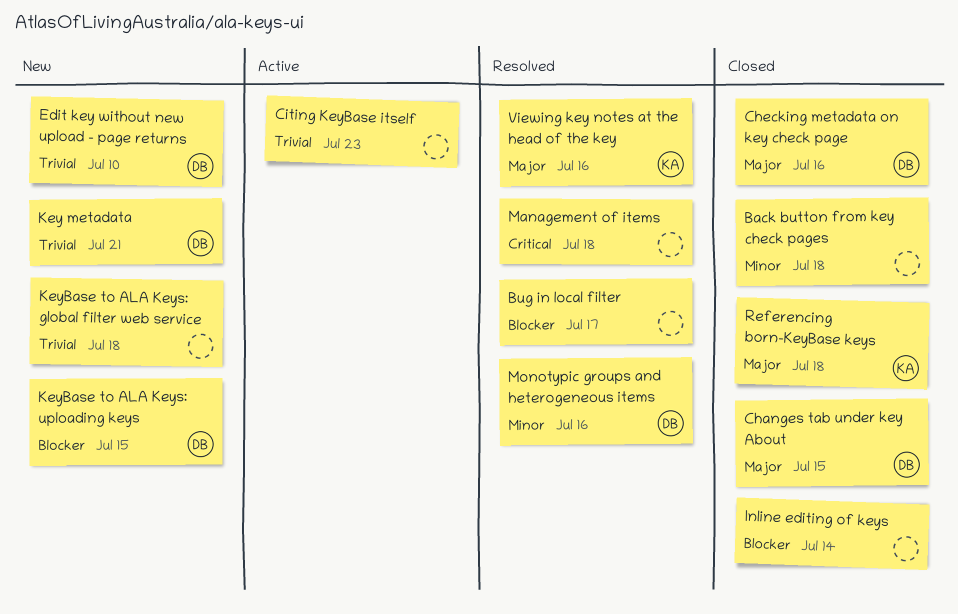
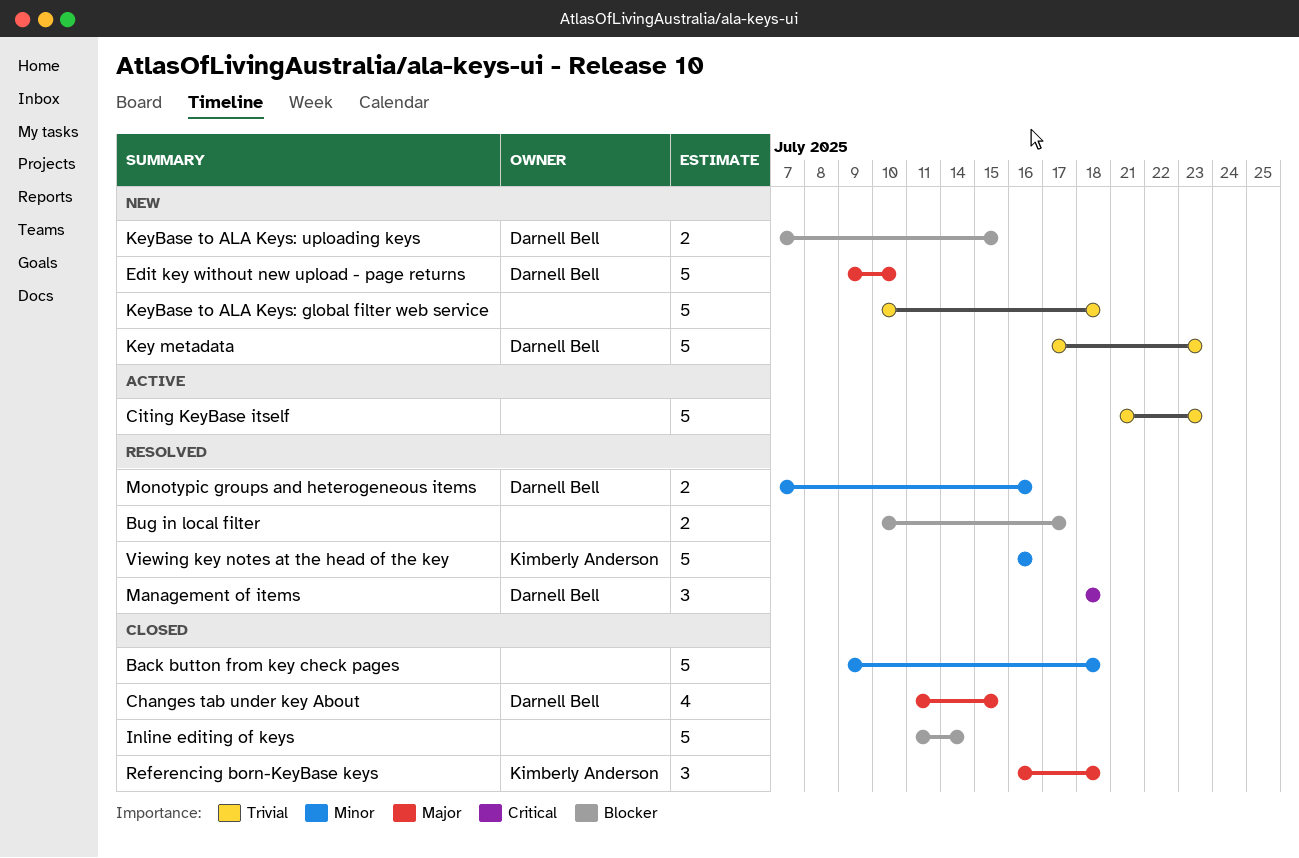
Checking metadata on key check page: present -> none
Edit key without new upload - page returns, priority: Trivial -> Major
Key metadata, due: Jul 21 -> Jul 23
Management of items, owner: none -> Darnell Bell
Viewing key notes at the head of the key, priority: Major -> Minor

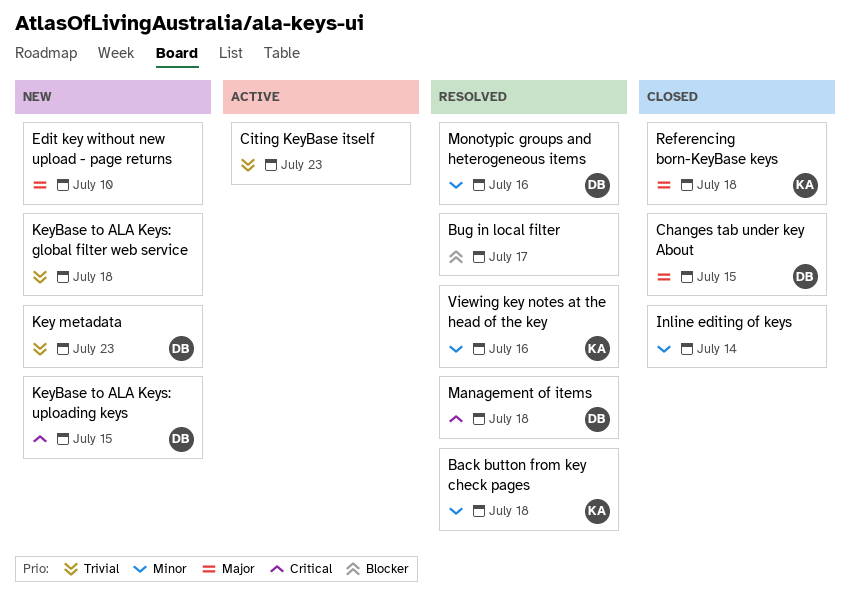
Back button from key check pages, status: Closed -> Resolved
Back button from key check pages, owner: none -> Kimberly Anderson
Edit key without new upload - page returns, owner: Darnell Bell -> none
Inline editing of keys, priority: Blocker -> Minor
KeyBase to ALA Keys: uploading keys, priority: Blocker -> Critical

